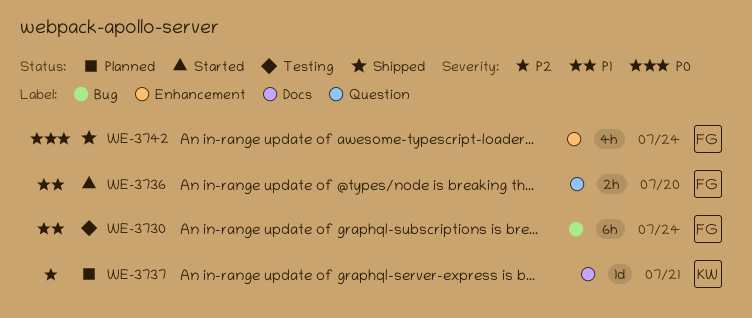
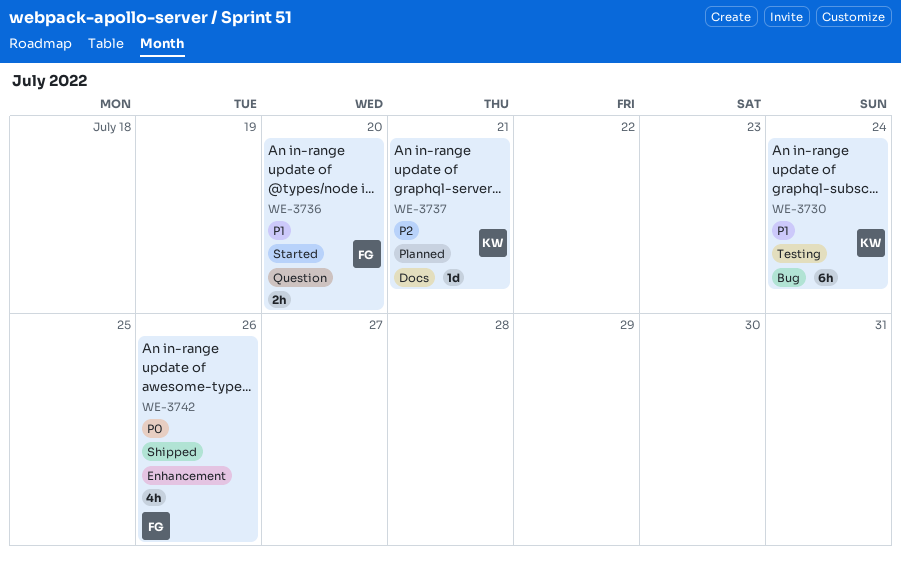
WE-3730, owner: FG -> KW
WE-3742, due: Jul 24 -> Jul 26

